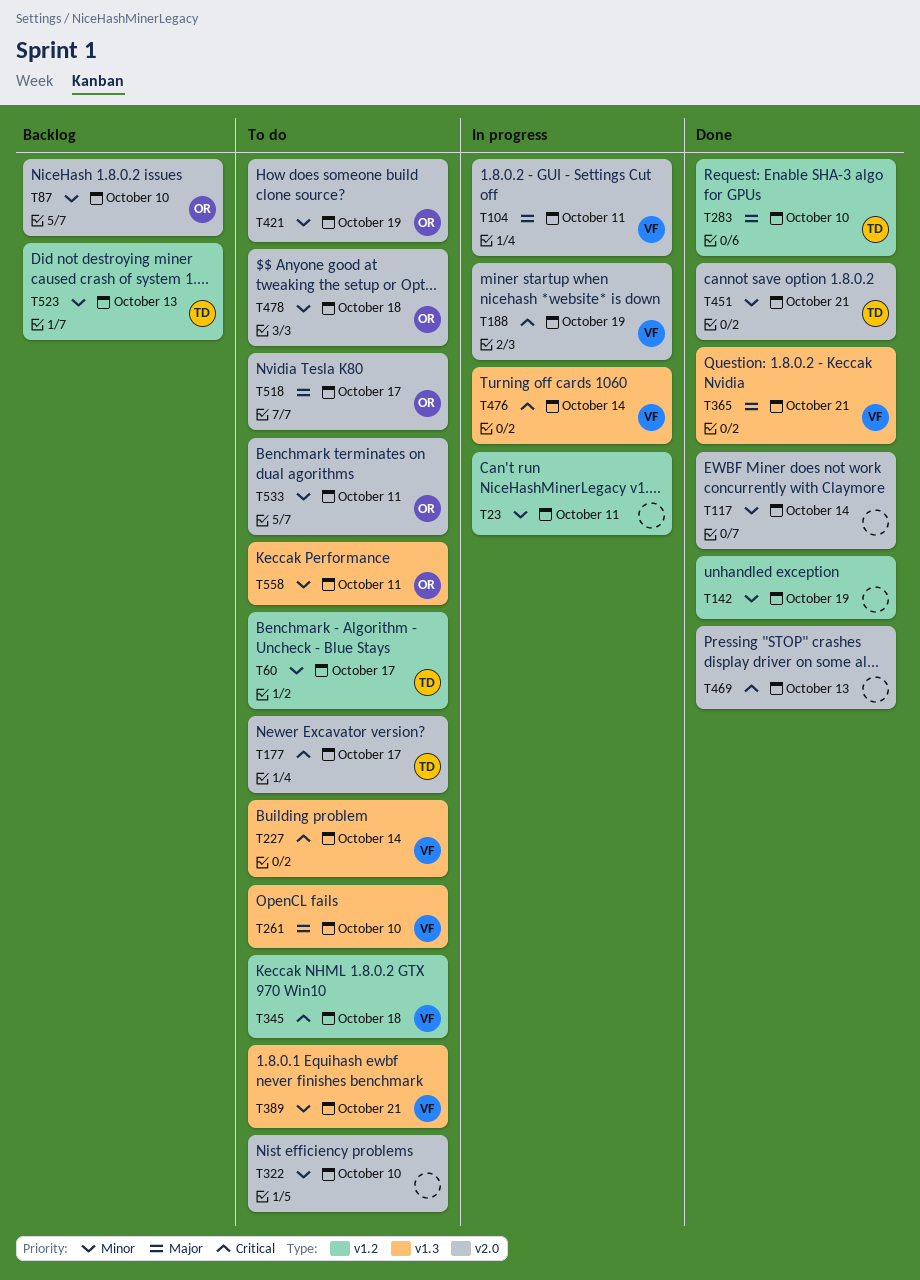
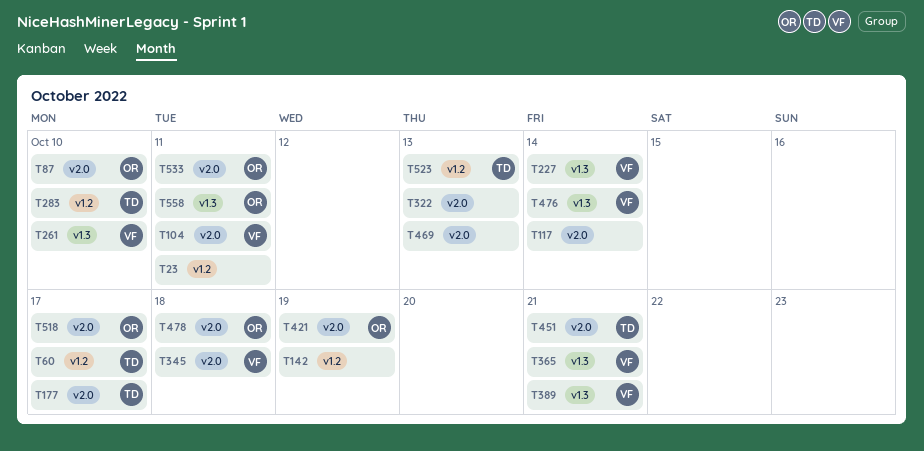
T188: present -> none
T322, due: Oct 10 -> Oct 13
T345, label: v1.2 -> v2.0

